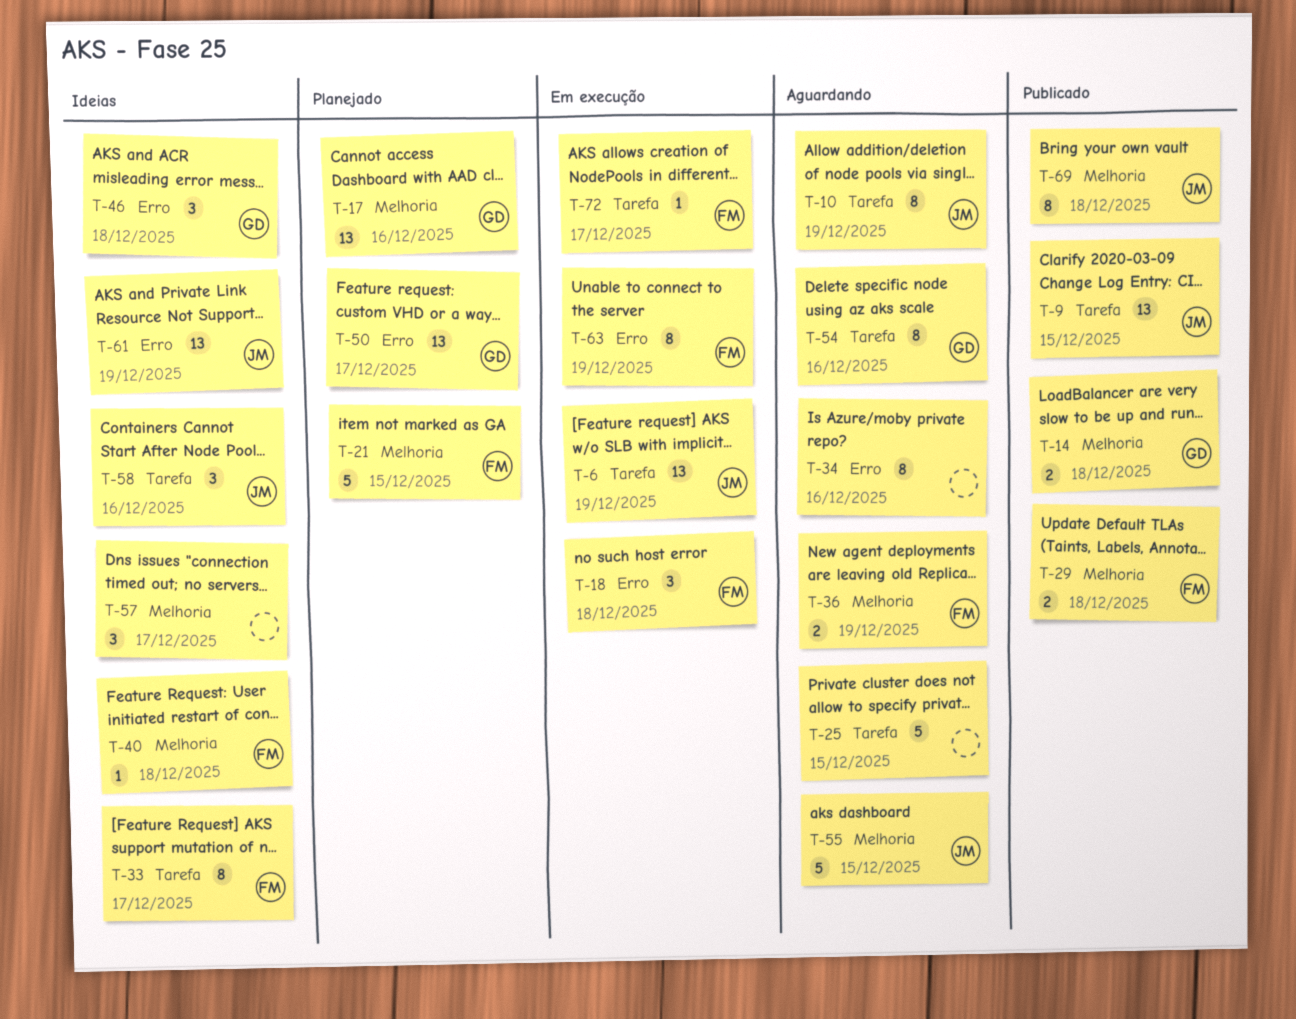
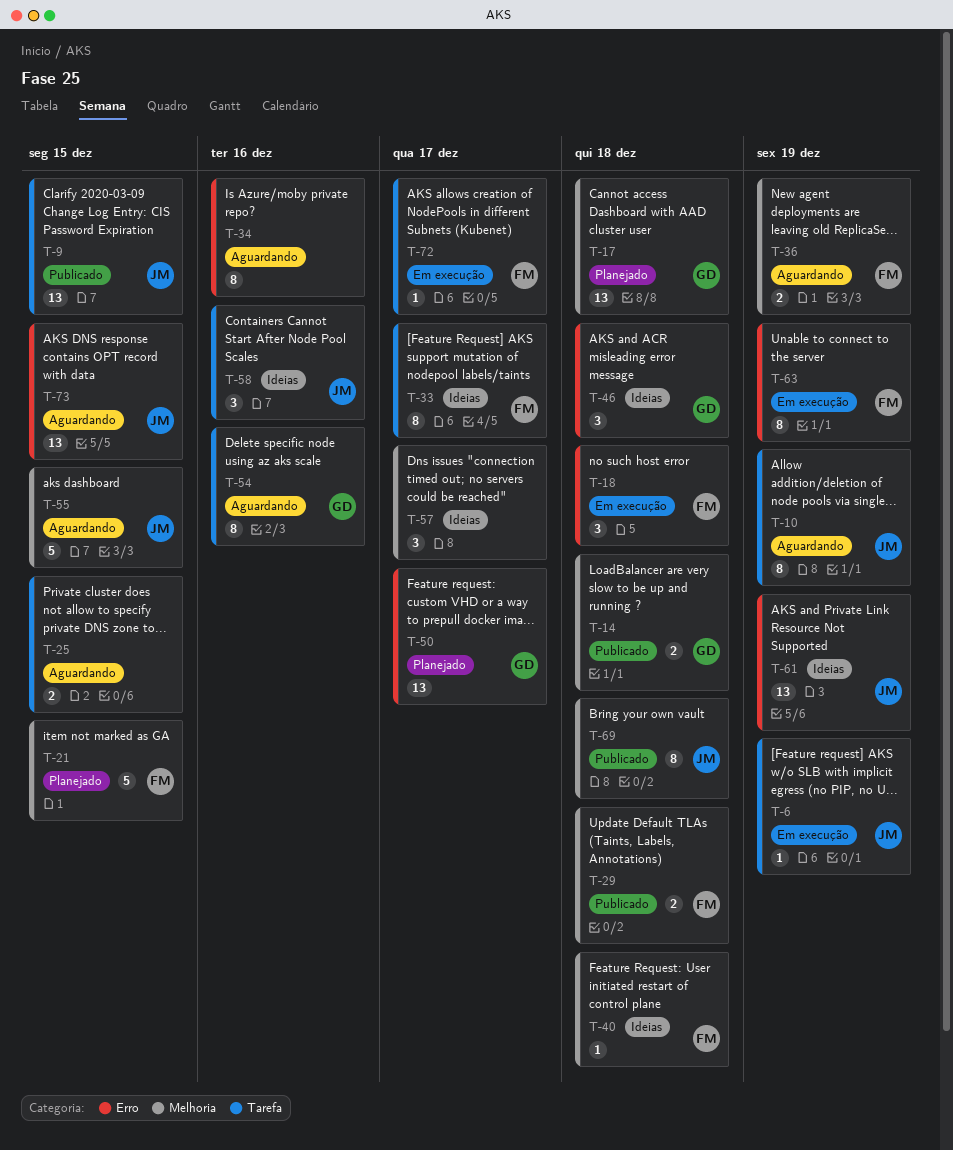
T-6, estimate: 13 -> 1
T-17, due: Dec 16 -> Dec 18
T-25, estimate: 5 -> 2
T-73: none -> present

